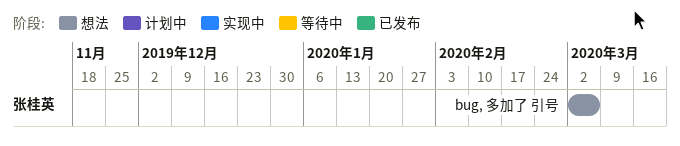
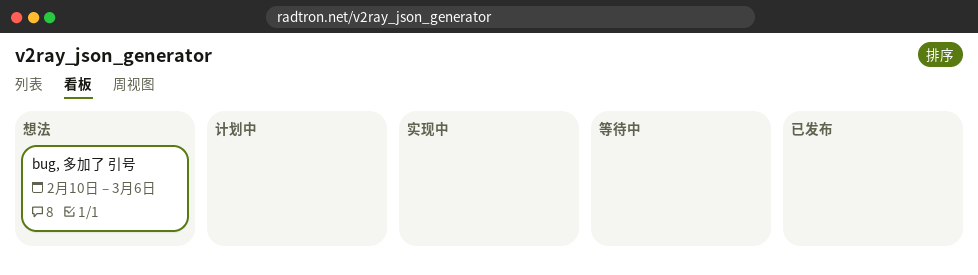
bug, 多加了 引号, start: Mar 2 -> Feb 10

